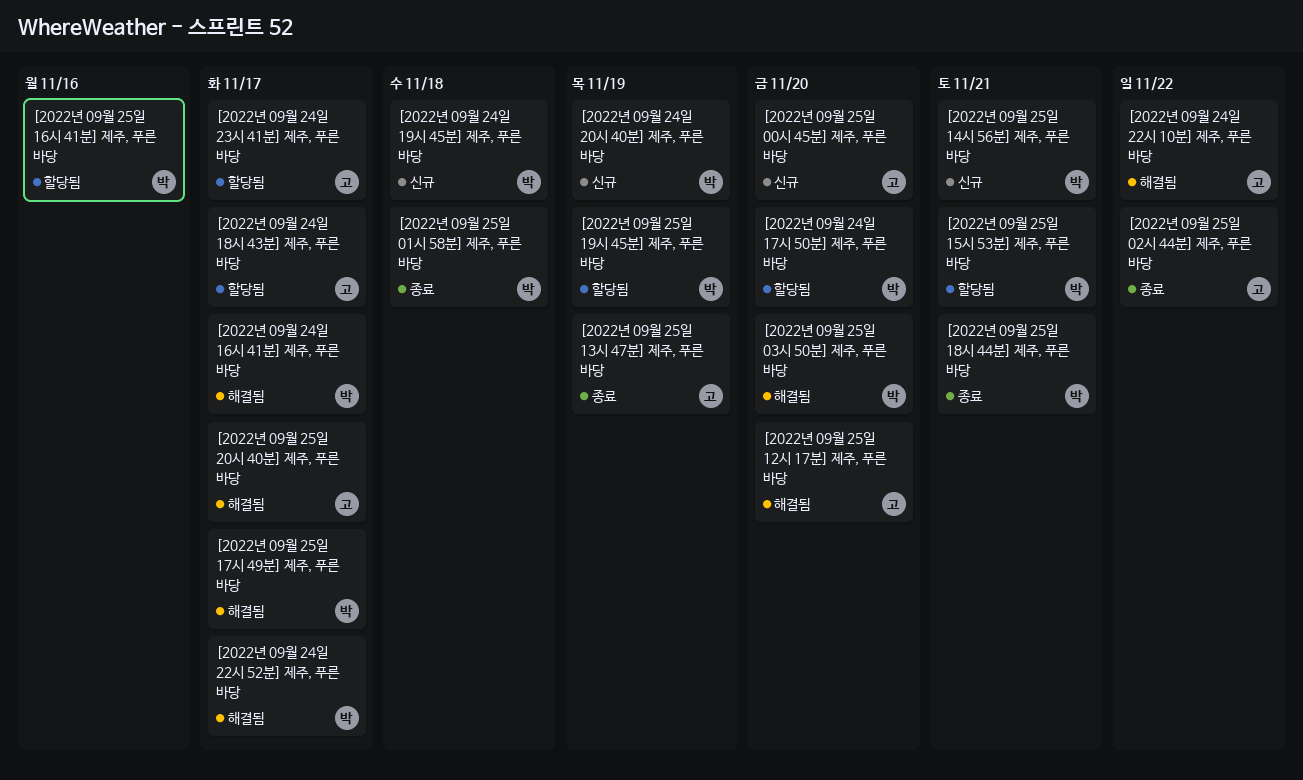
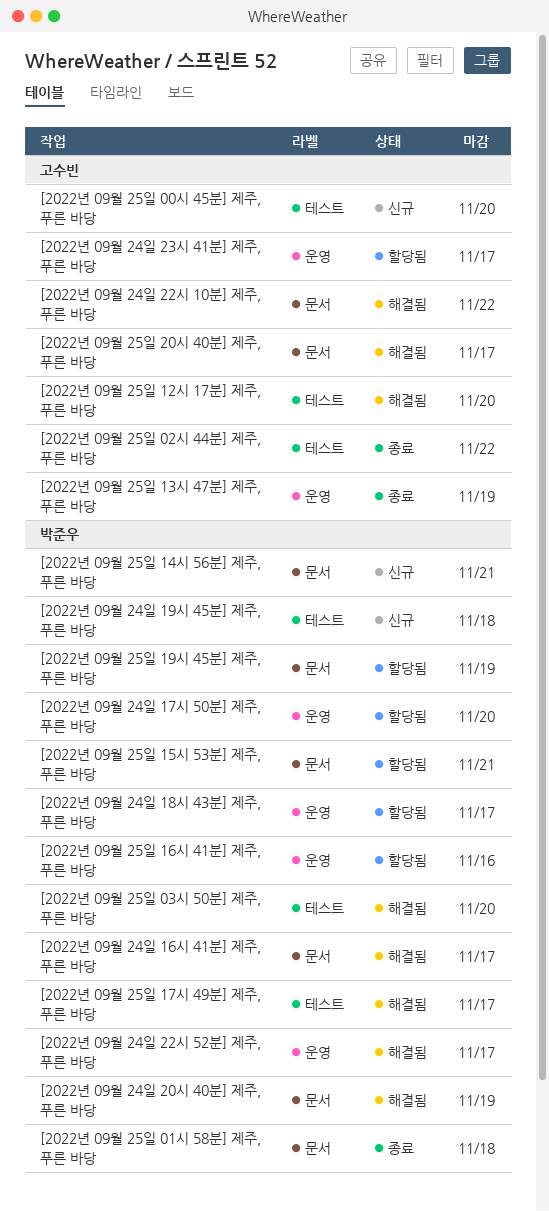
[2022년 09월 24일 18시 43분] 제주, 푸른 바당, owner: 고수빈 -> 박준우
[2022년 09월 24일 20시 40분] 제주, 푸른 바당, status: 신규 -> 해결됨
[2022년 09월 25일 18시 44분] 제주, 푸른 바당: present -> none

